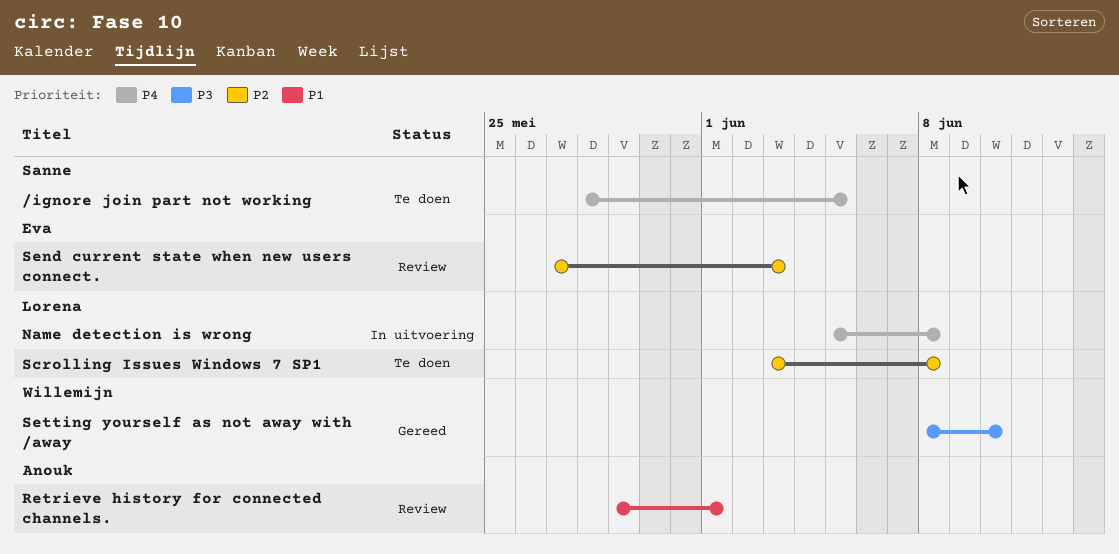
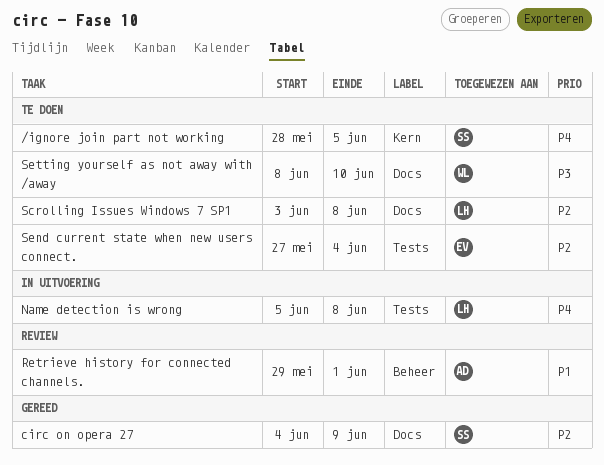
circ on opera 27: none -> present
Send current state when new users connect., status: Review -> Te doen
Send current state when new users connect., due: Jun 3 -> Jun 4
Setting yourself as not away with /away, status: Gereed -> Te doen

